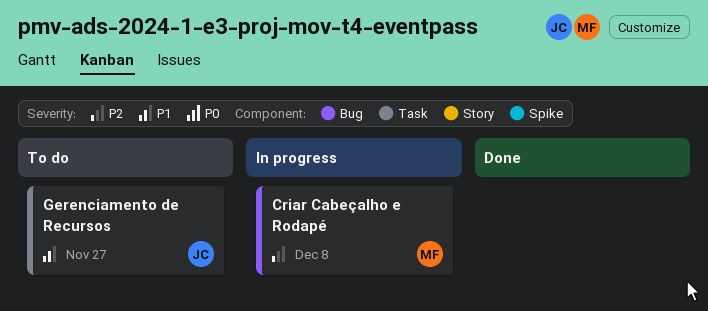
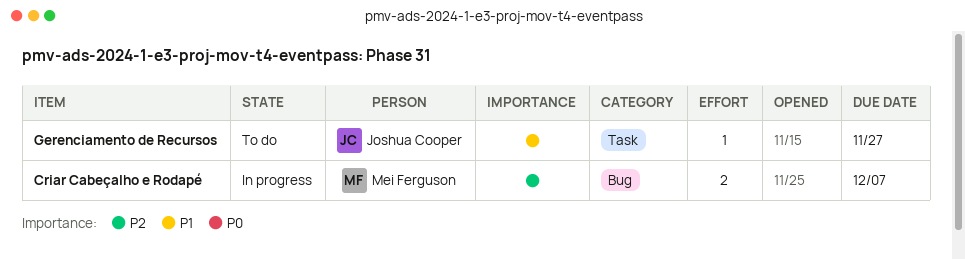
Criar Cabeçalho e Rodapé, due: Dec 8 -> Dec 7

